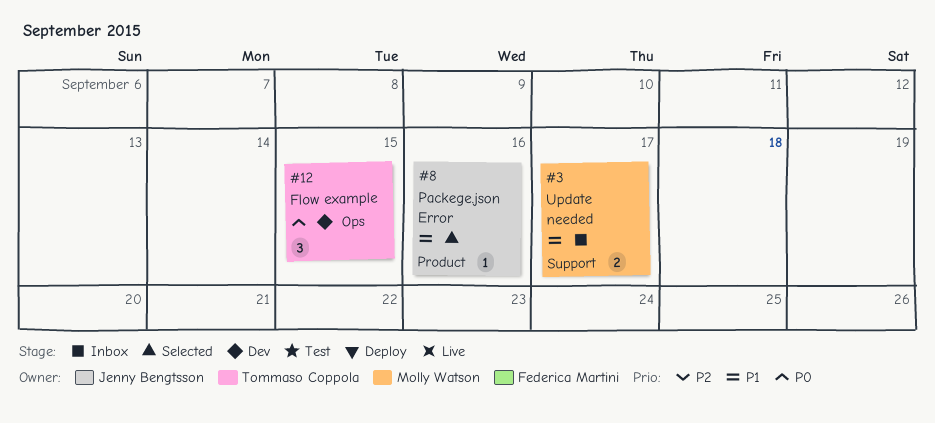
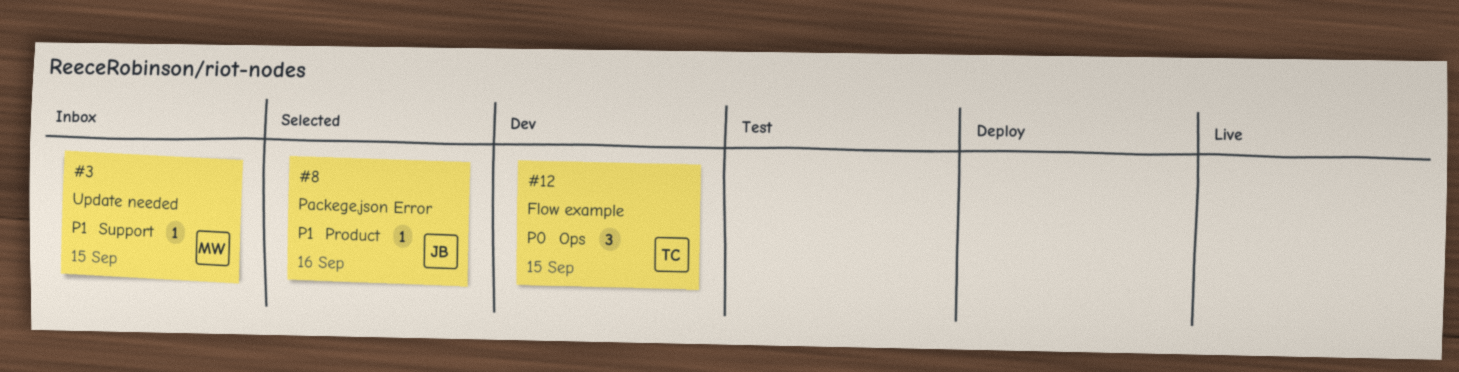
#3, estimate: 2 -> 1
#3, due: Sep 17 -> Sep 15

